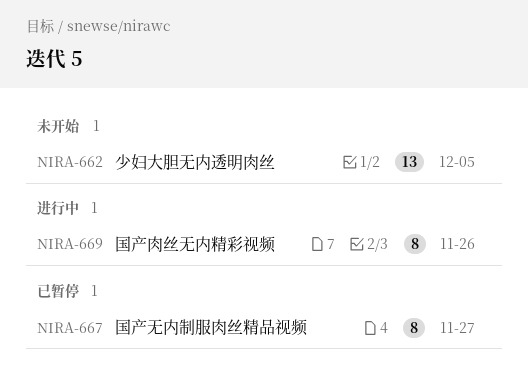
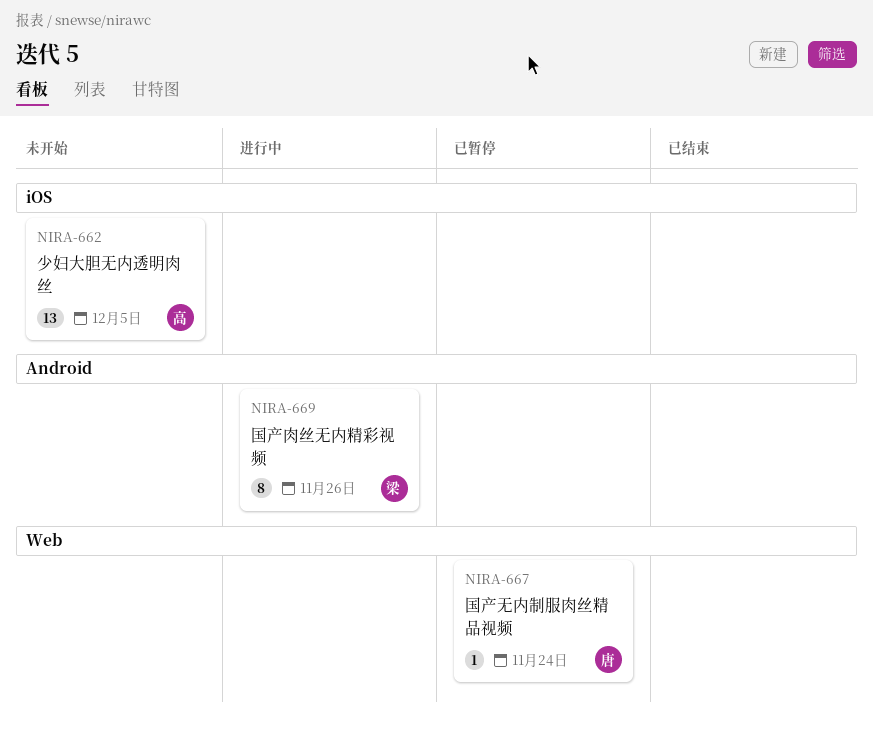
NIRA-667, estimate: 8 -> 1
NIRA-667, due: Nov 27 -> Nov 24

